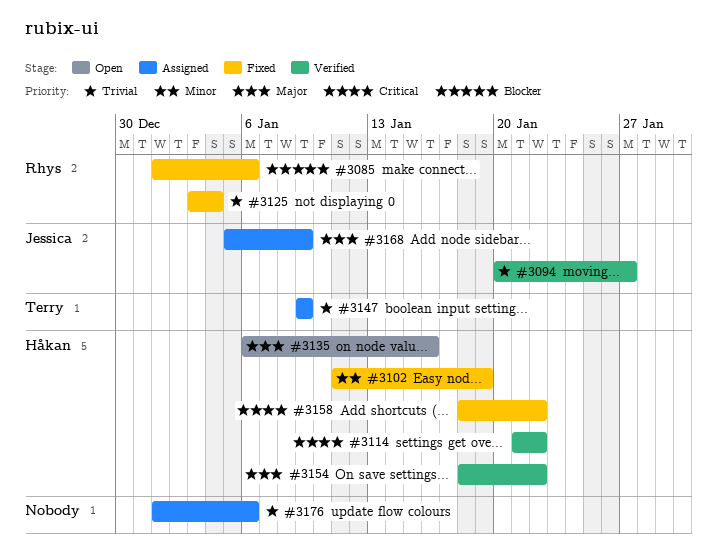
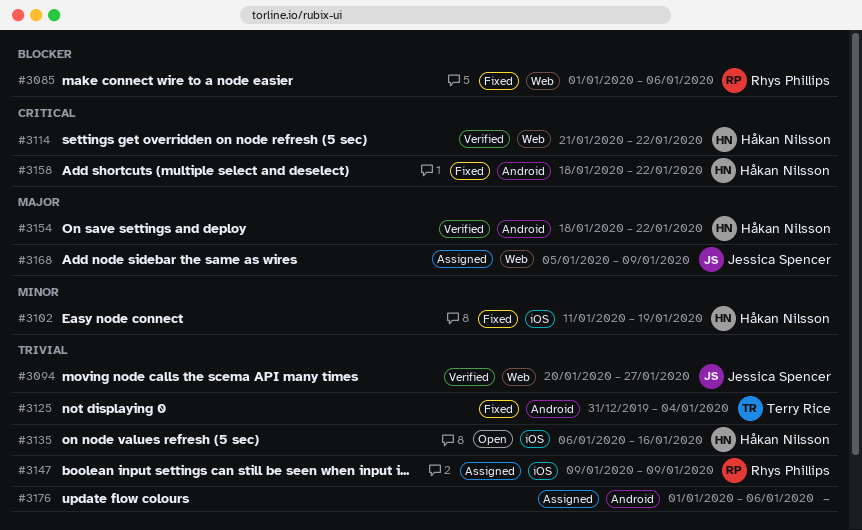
#3125, owner: Rhys Phillips -> Terry Rice
#3125, start: Jan 3 -> Dec 31
#3135, priority: Major -> Trivial
#3147, owner: Terry Rice -> Rhys Phillips

